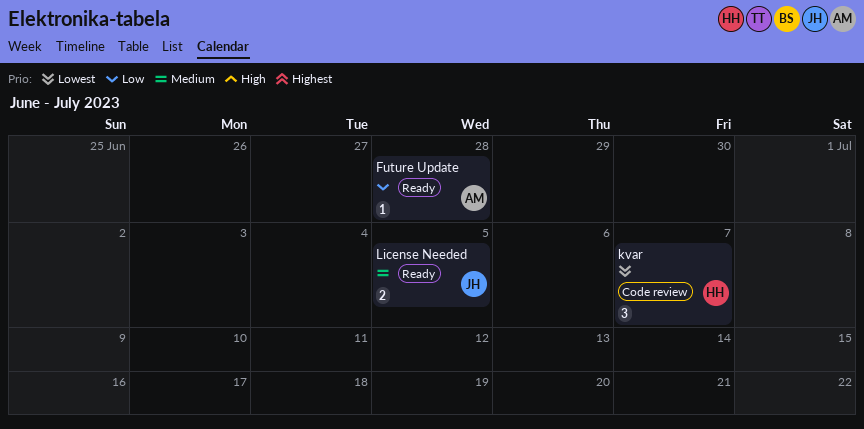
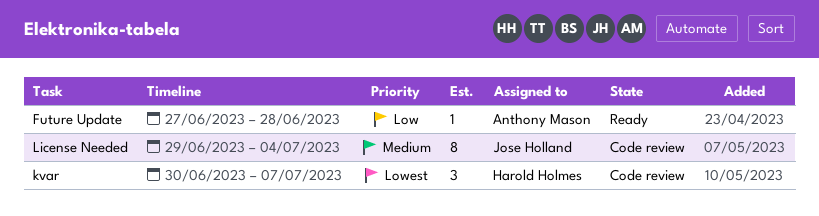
License Needed, status: Ready -> Code review
License Needed, estimate: 2 -> 8
License Needed, due: Jul 5 -> Jul 4

